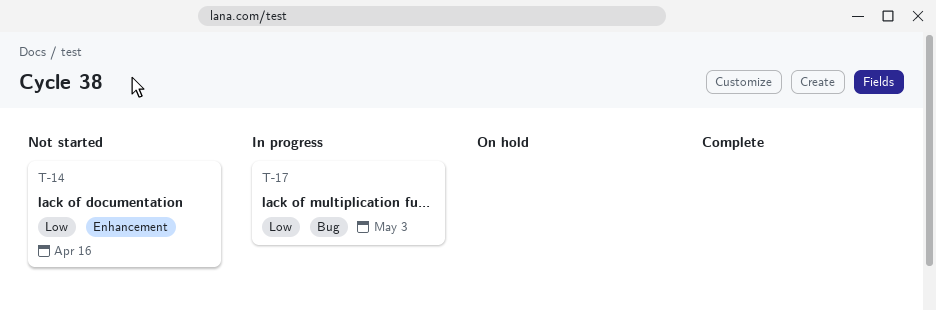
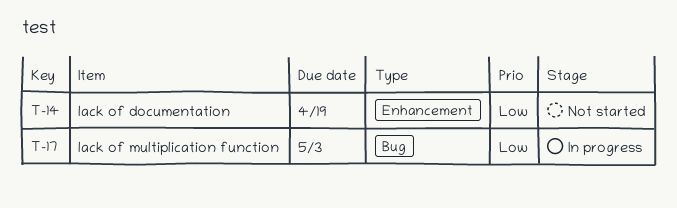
T-14, due: Apr 16 -> Apr 19

